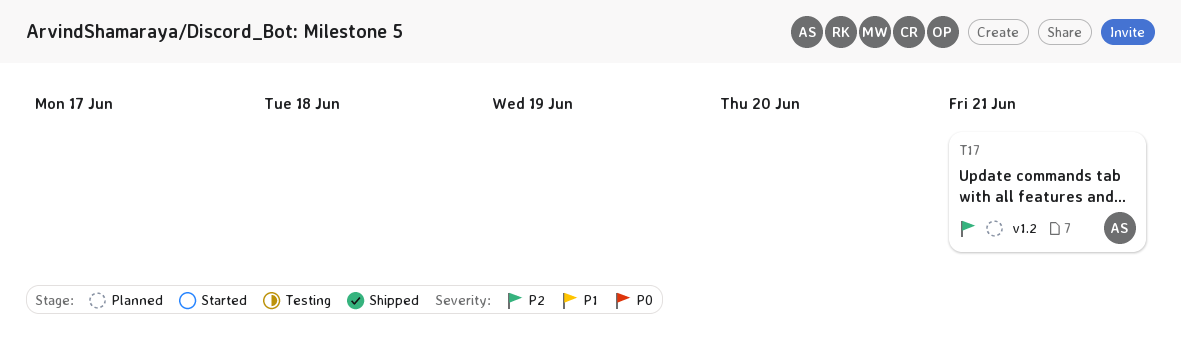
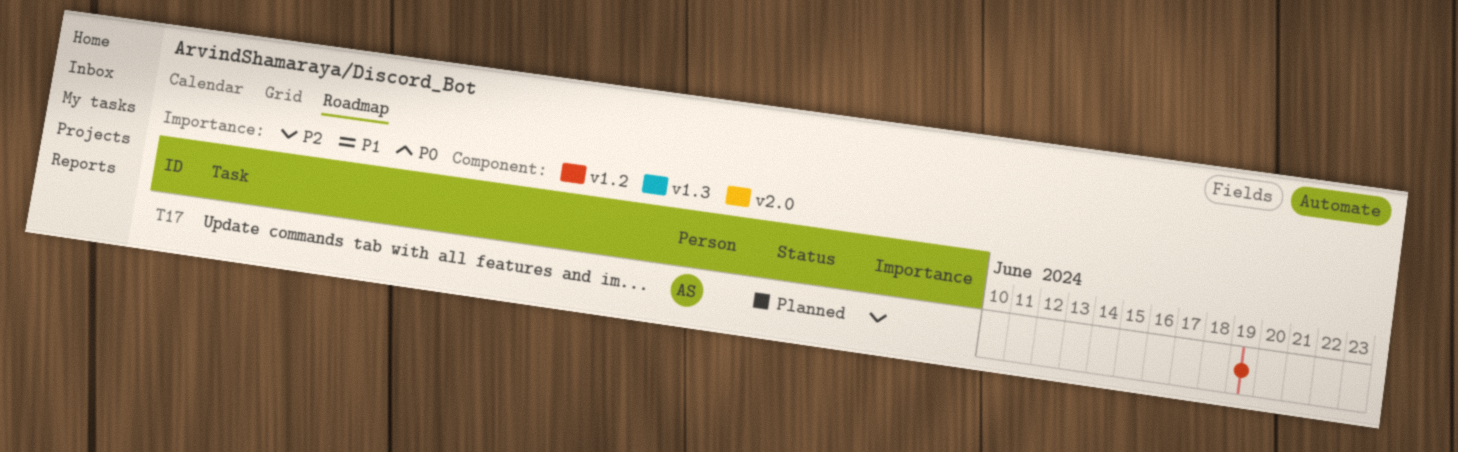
T17, due: Jun 21 -> Jun 19

